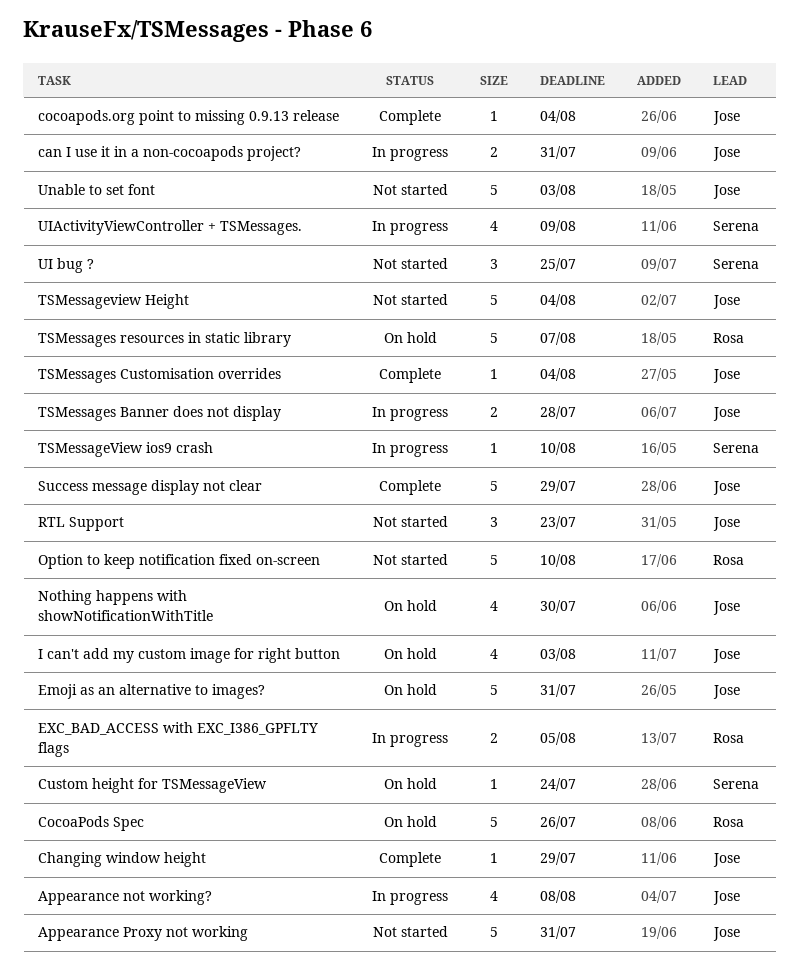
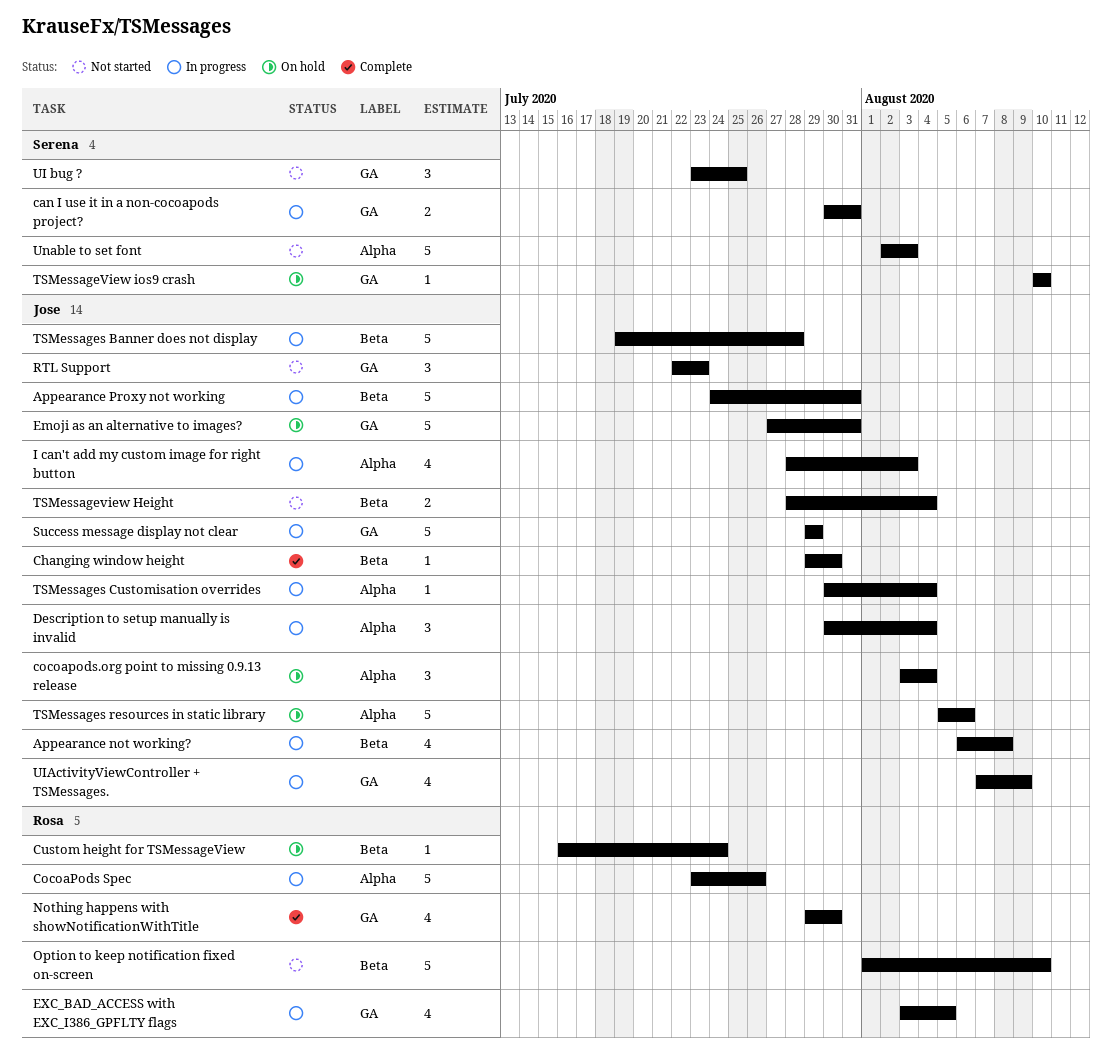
Appearance Proxy not working, status: Not started -> In progress
can I use it in a non-cocoapods project?, owner: Jose -> Serena
Changing window height, due: Jul 29 -> Jul 30
CocoaPods Spec, status: On hold -> In progress
cocoapods.org point to missing 0.9.13 release, status: Complete -> On hold
cocoapods.org point to missing 0.9.13 release, estimate: 1 -> 3
Custom height for TSMessageView, owner: Serena -> Rosa
Description to setup manually is invalid: none -> present
EXC_BAD_ACCESS with EXC_I386_GPFLTY flags, estimate: 2 -> 4
I can't add my custom image for right button, status: On hold -> In progress
Nothing happens with showNotificationWithTitle, status: On hold -> Complete
Nothing happens with showNotificationWithTitle, owner: Jose -> Rosa
Success message display not clear, status: Complete -> In progress
TSMessages Banner does not display, estimate: 2 -> 5
TSMessages Customisation overrides, status: Complete -> In progress
TSMessages resources in static library, owner: Rosa -> Jose
TSMessages resources in static library, due: Aug 7 -> Aug 6
TSMessageview Height, estimate: 5 -> 2
TSMessageView ios9 crash, status: In progress -> On hold
UIActivityViewController + TSMessages., owner: Serena -> Jose
Unable to set font, owner: Jose -> Serena

